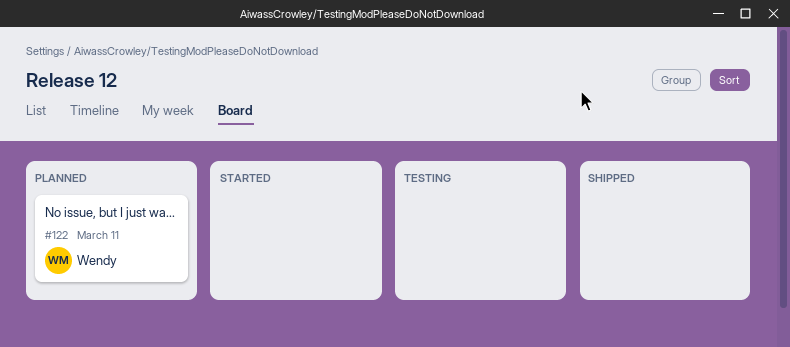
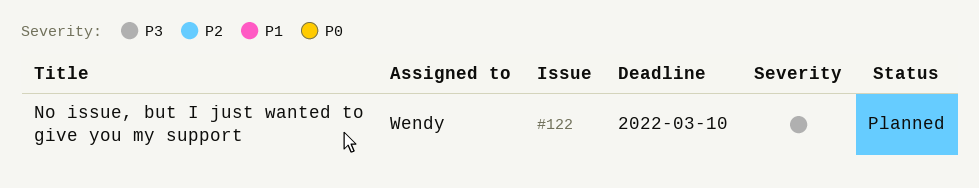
#122, due: Mar 11 -> Mar 10

